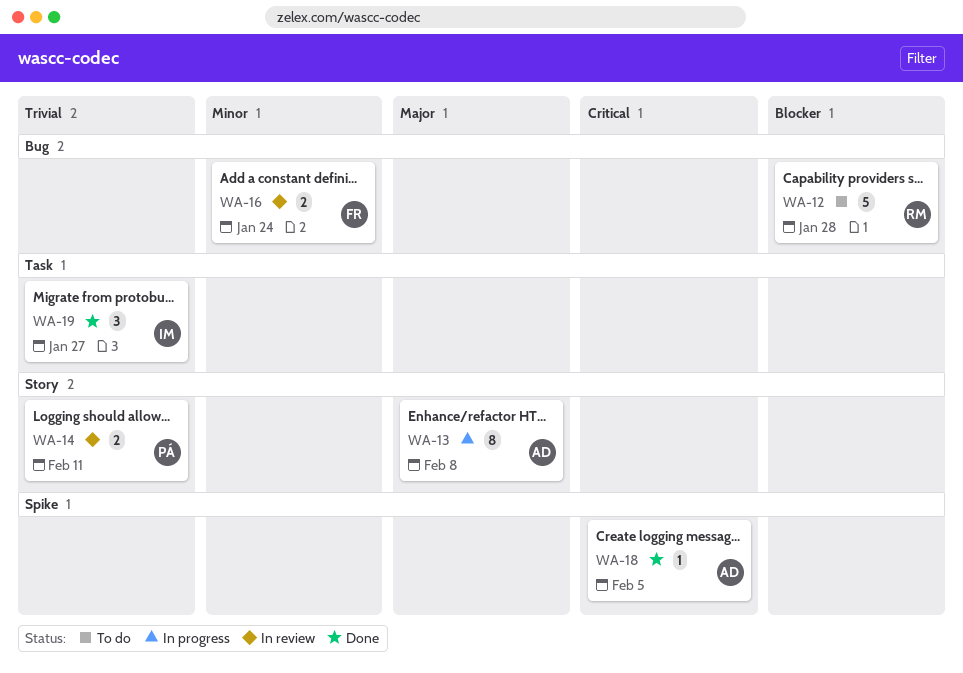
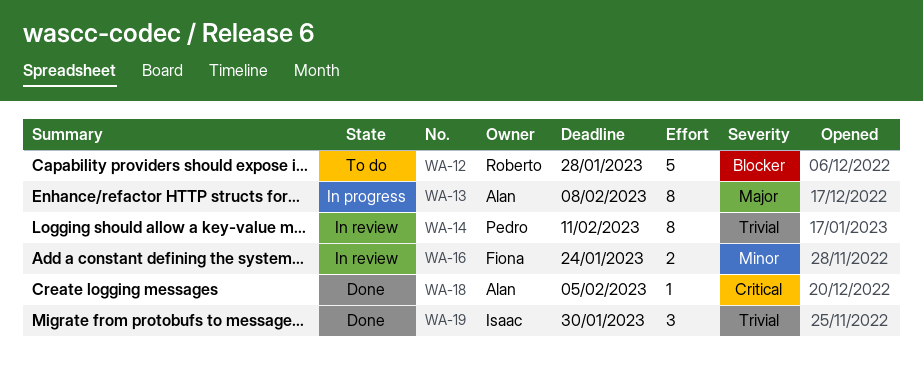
WA-14, estimate: 2 -> 8
WA-19, due: Jan 27 -> Jan 30

